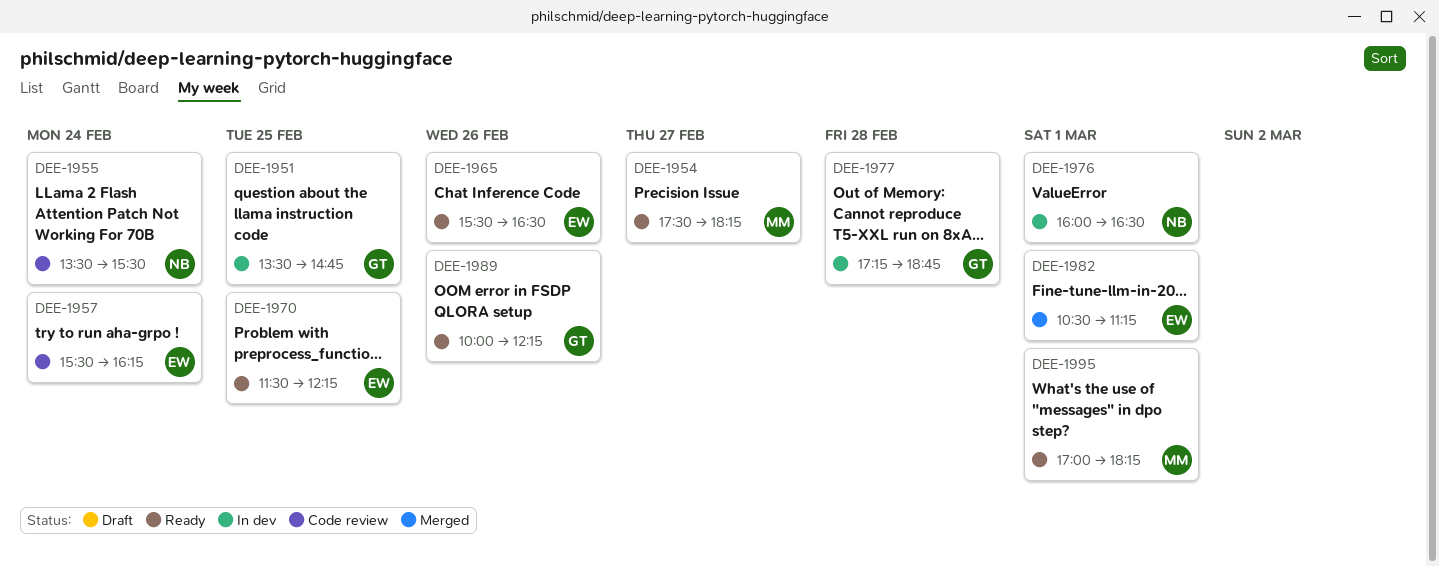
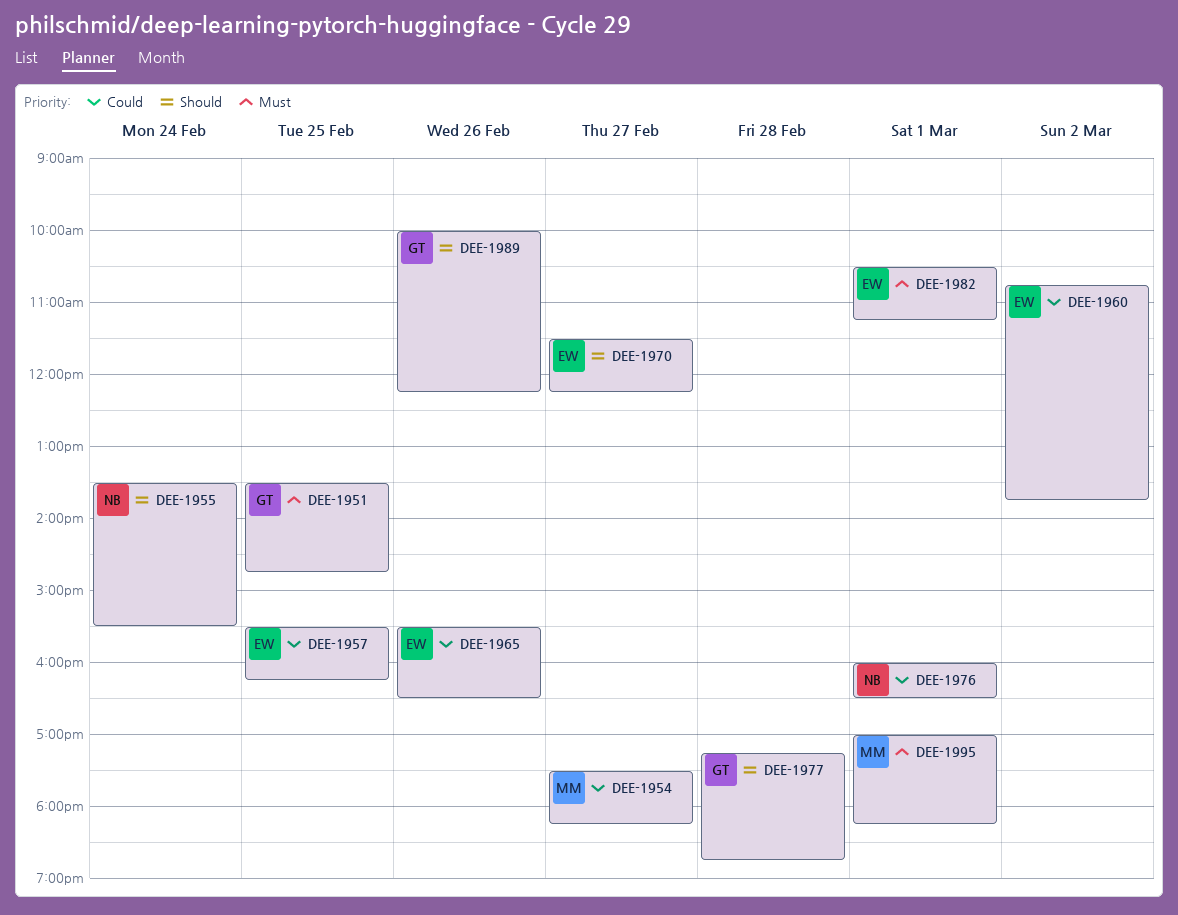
DEE-1957, day: Feb 24 -> Feb 25
DEE-1960: none -> present
DEE-1970, day: Feb 25 -> Feb 27

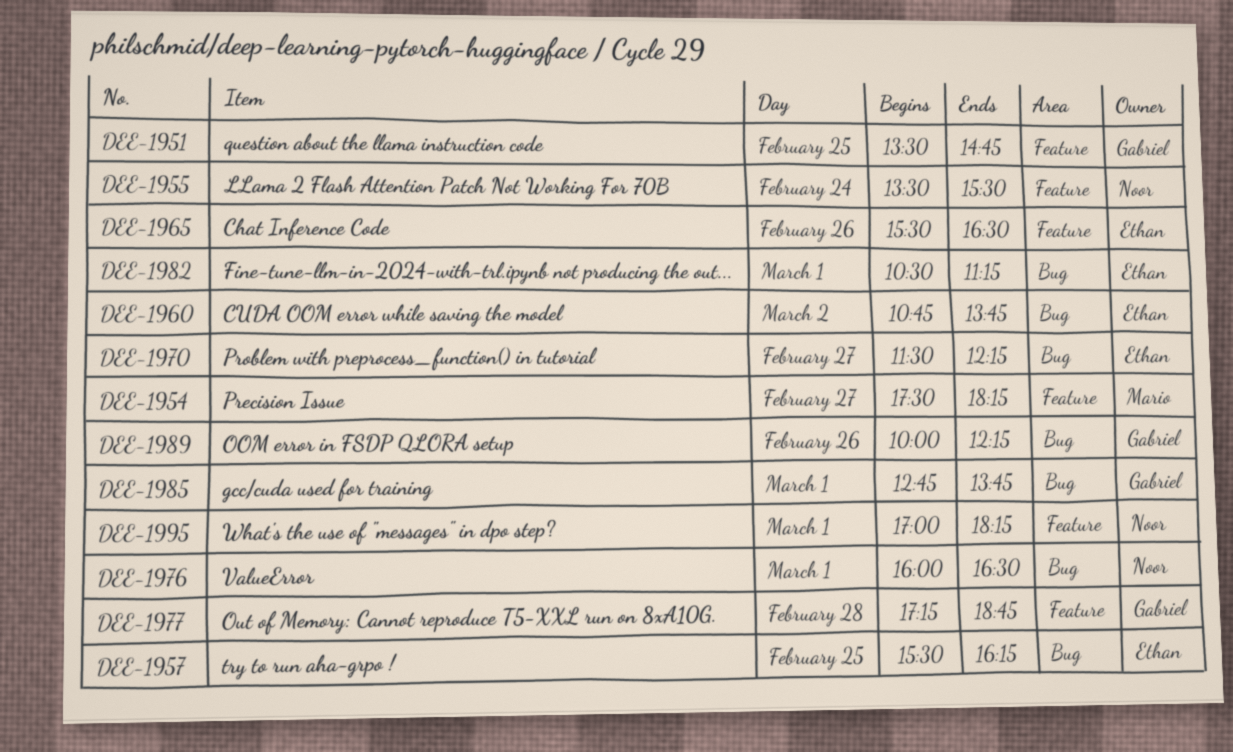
DEE-1985: none -> present
DEE-1995, owner: Mario -> Noor

